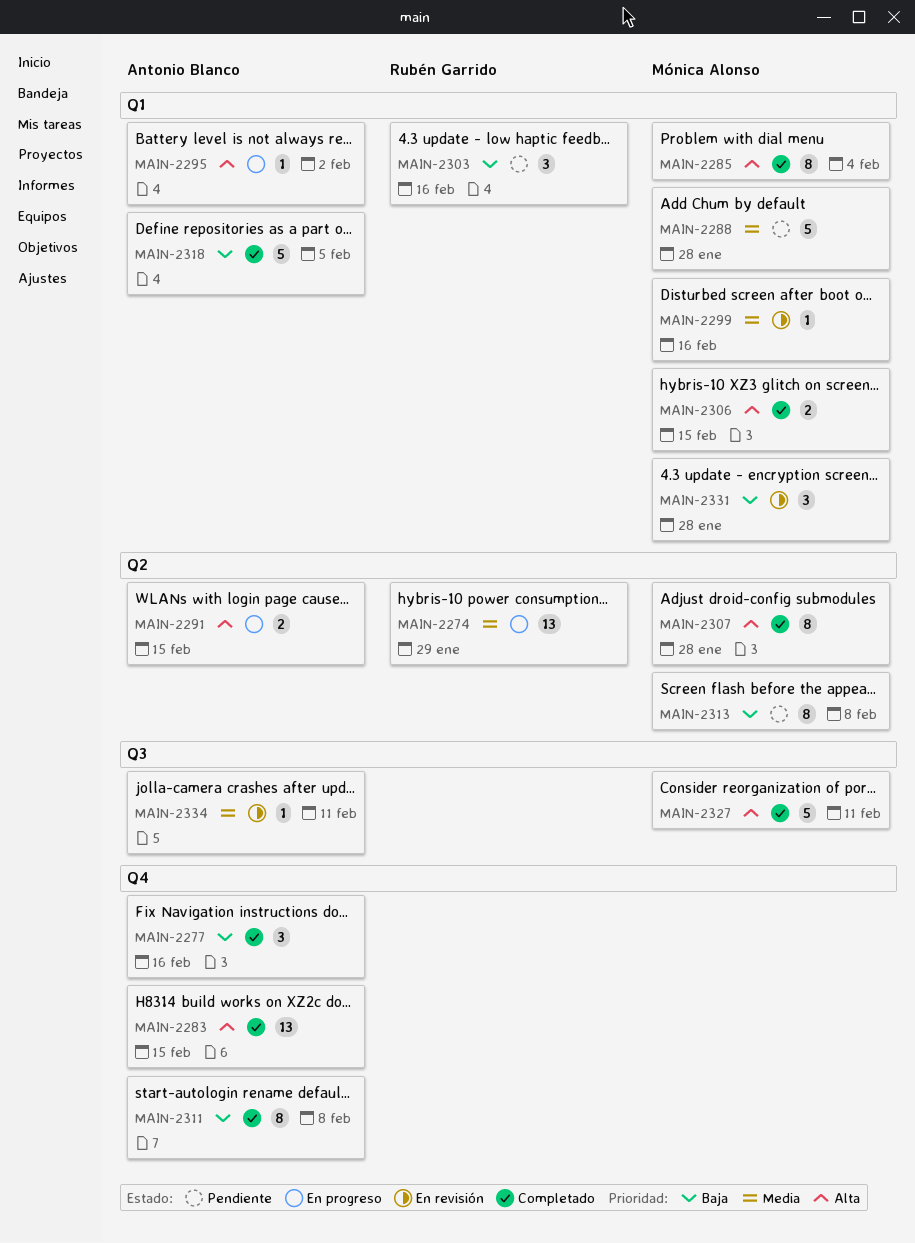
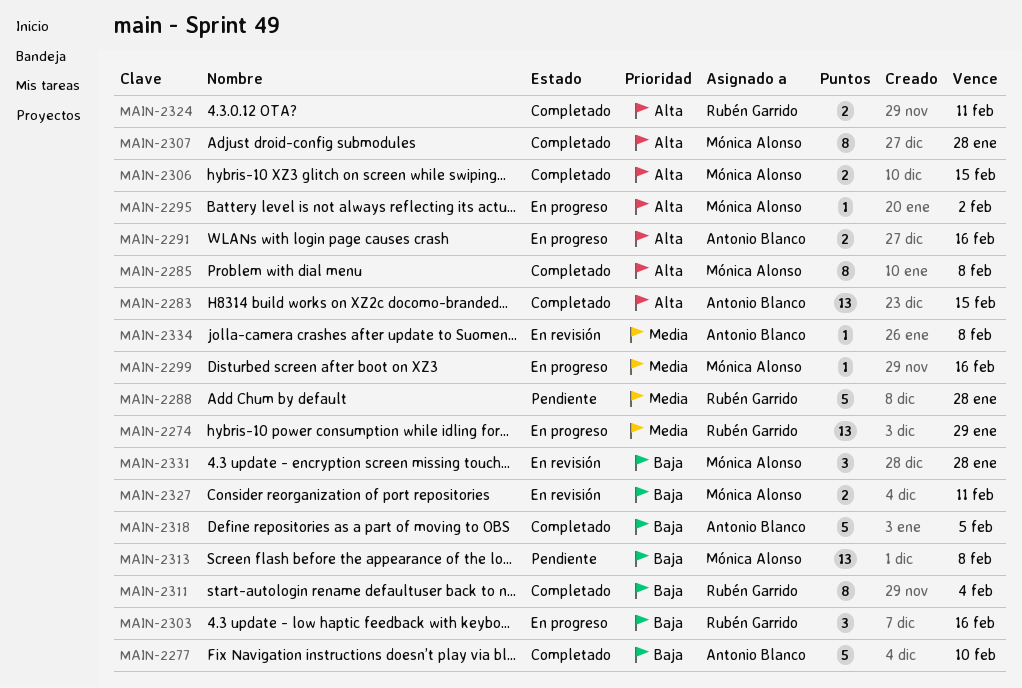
MAIN-2277, estimate: 3 -> 5
MAIN-2277, due: Feb 16 -> Feb 10
MAIN-2285, due: Feb 4 -> Feb 8
MAIN-2288, owner: Mónica Alonso -> Rubén Garrido
MAIN-2291, due: Feb 15 -> Feb 16
MAIN-2295, owner: Antonio Blanco -> Mónica Alonso
MAIN-2299, status: En revisión -> En progreso
MAIN-2303, status: Pendiente -> En progreso
MAIN-2311, owner: Antonio Blanco -> Rubén Garrido
MAIN-2311, due: Feb 8 -> Feb 4
MAIN-2313, estimate: 8 -> 13
MAIN-2324: none -> present
MAIN-2327, status: Completado -> En revisión
MAIN-2327, priority: Alta -> Baja
MAIN-2327, estimate: 5 -> 2
MAIN-2334, due: Feb 11 -> Feb 8

